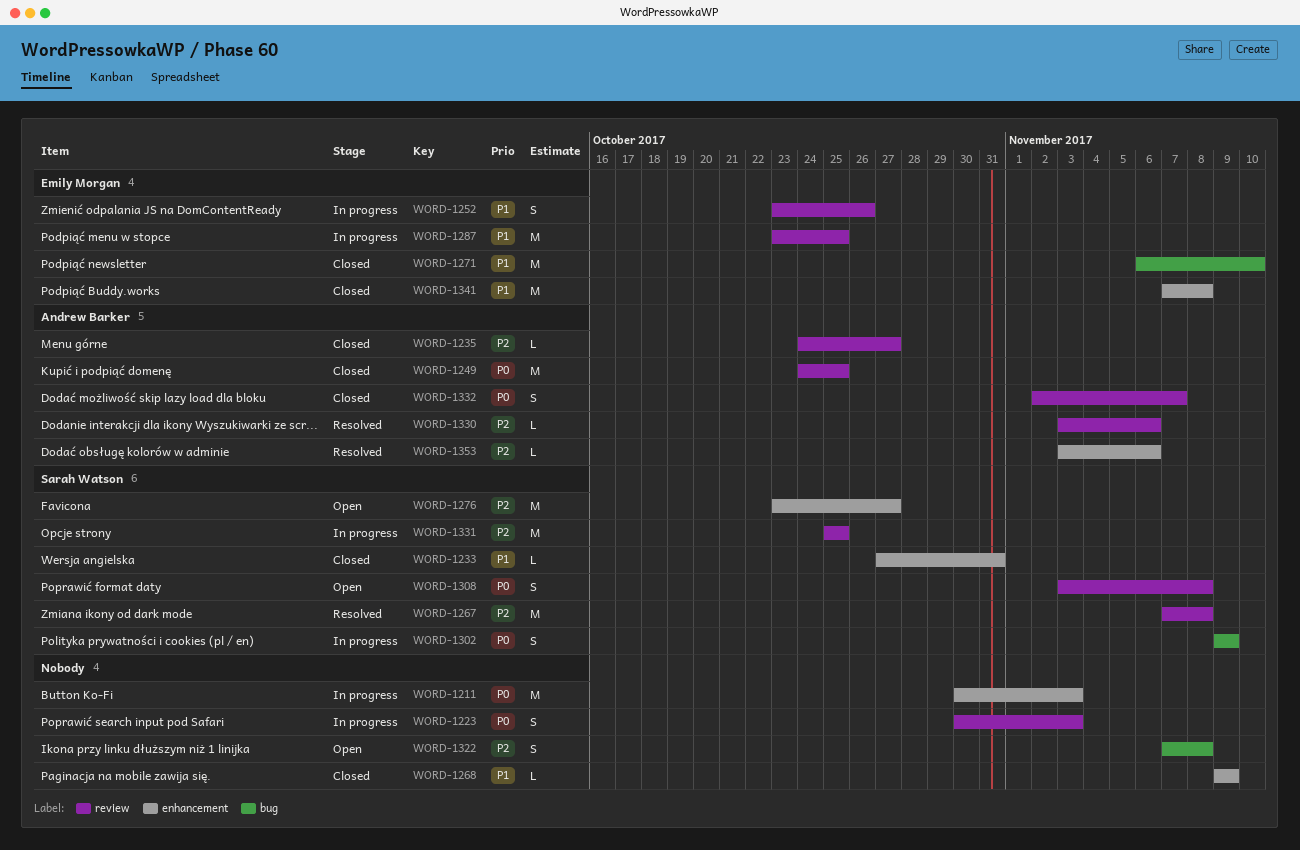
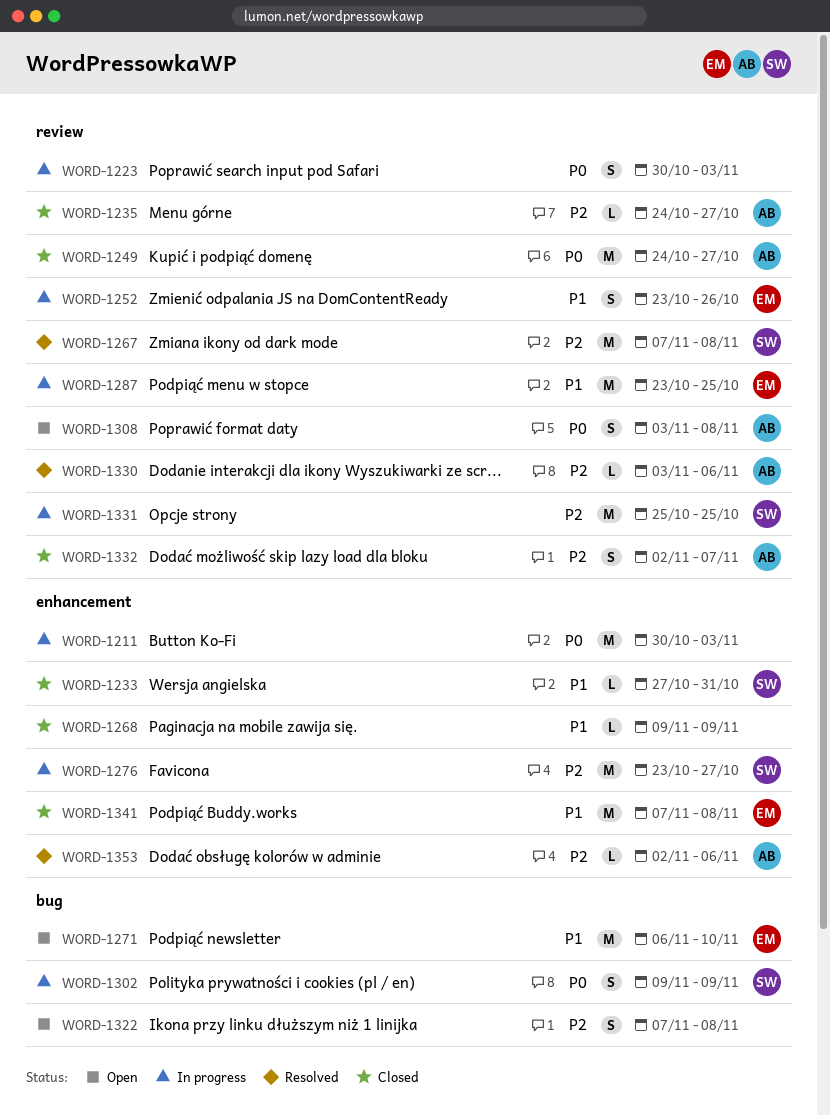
WORD-1249, due: Oct 25 -> Oct 27
WORD-1271, status: Closed -> Open
WORD-1276, status: Open -> In progress
WORD-1308, owner: Sarah Watson -> Andrew Barker
WORD-1332, priority: P0 -> P2
WORD-1353, start: Nov 3 -> Nov 2

